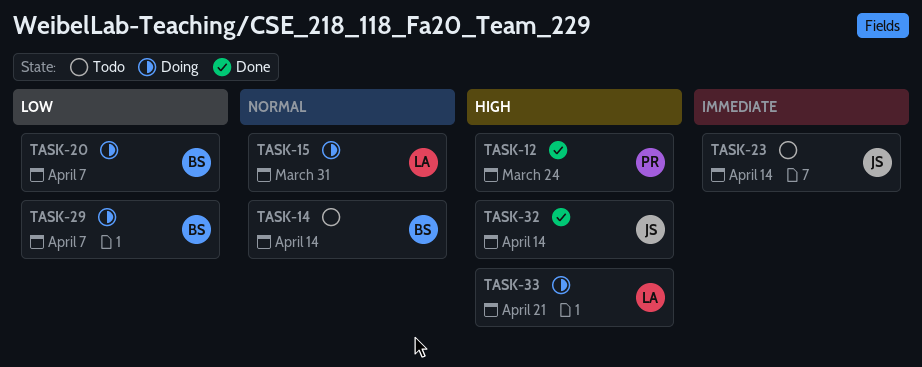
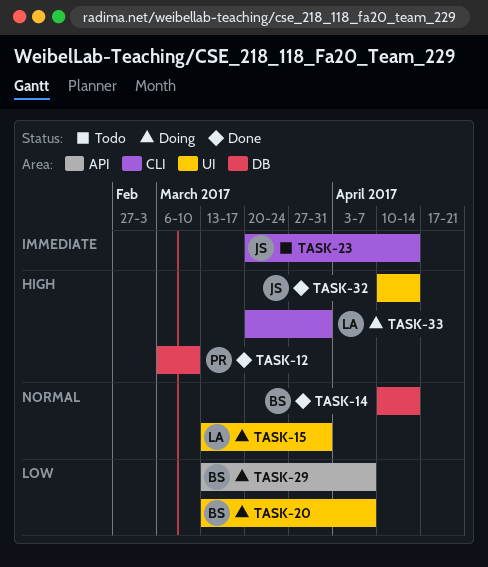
TASK-12, due: Mar 24 -> Mar 10
TASK-14, status: Todo -> Done
TASK-33, due: Apr 21 -> Mar 31

